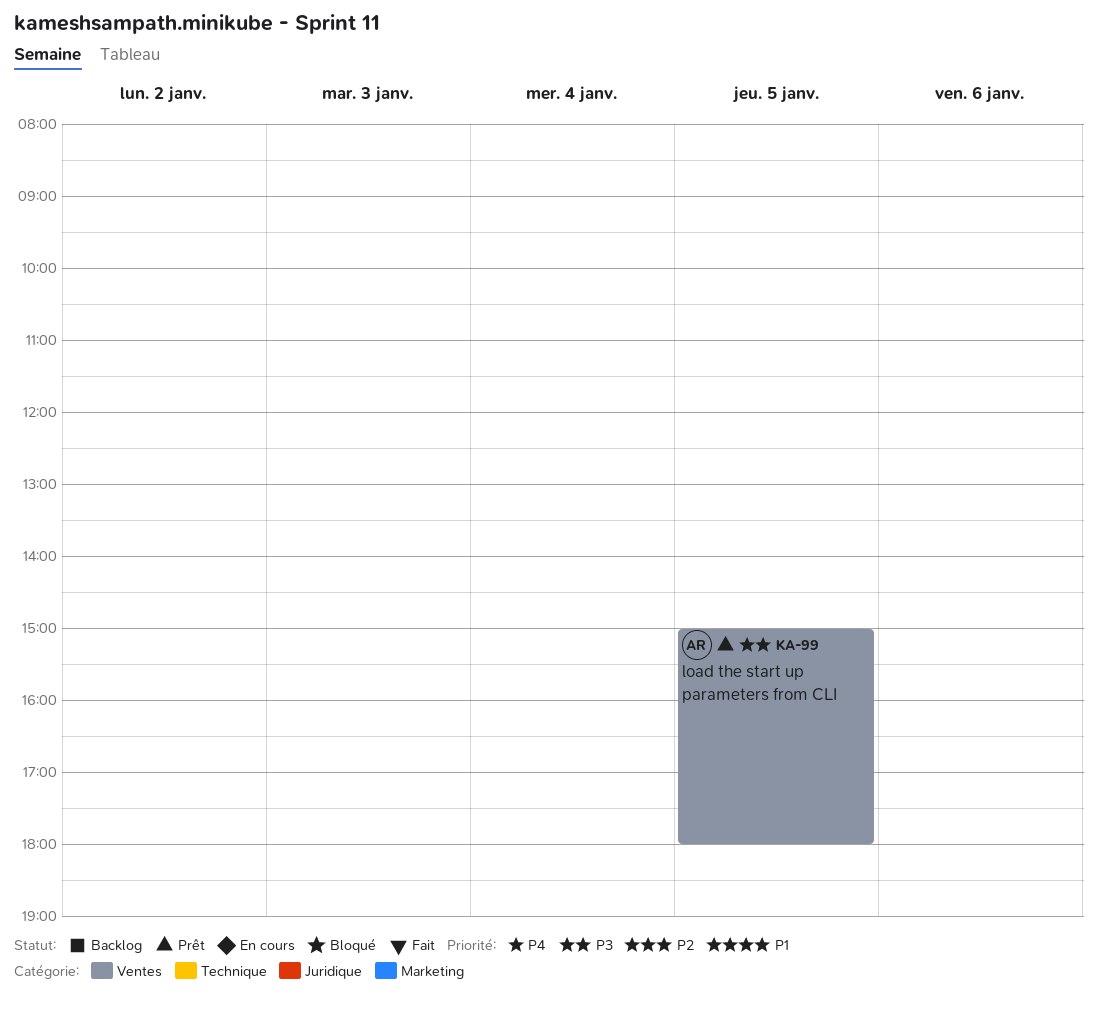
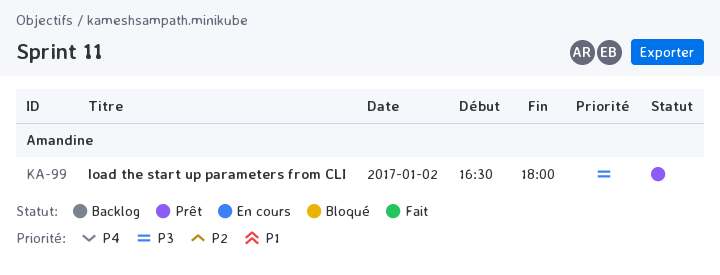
KA-99, day: Jan 5 -> Jan 2
KA-99, begins: 15:00 -> 16:30

